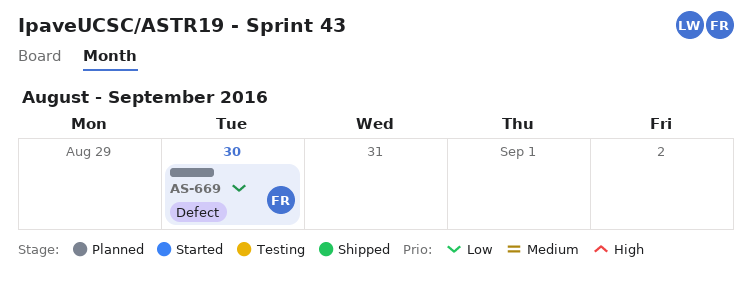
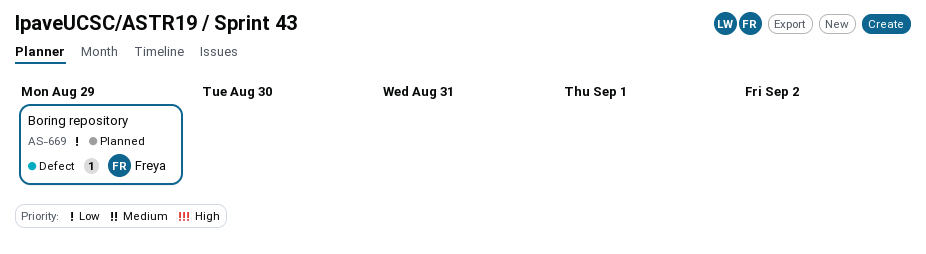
AS-669, due: Aug 30 -> Aug 29

